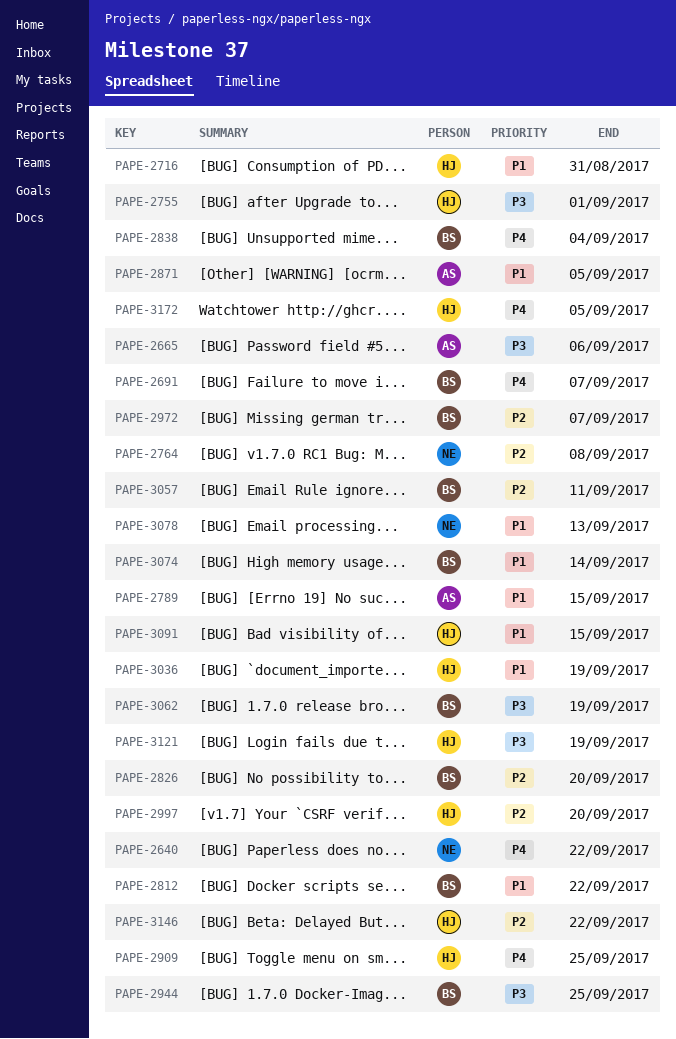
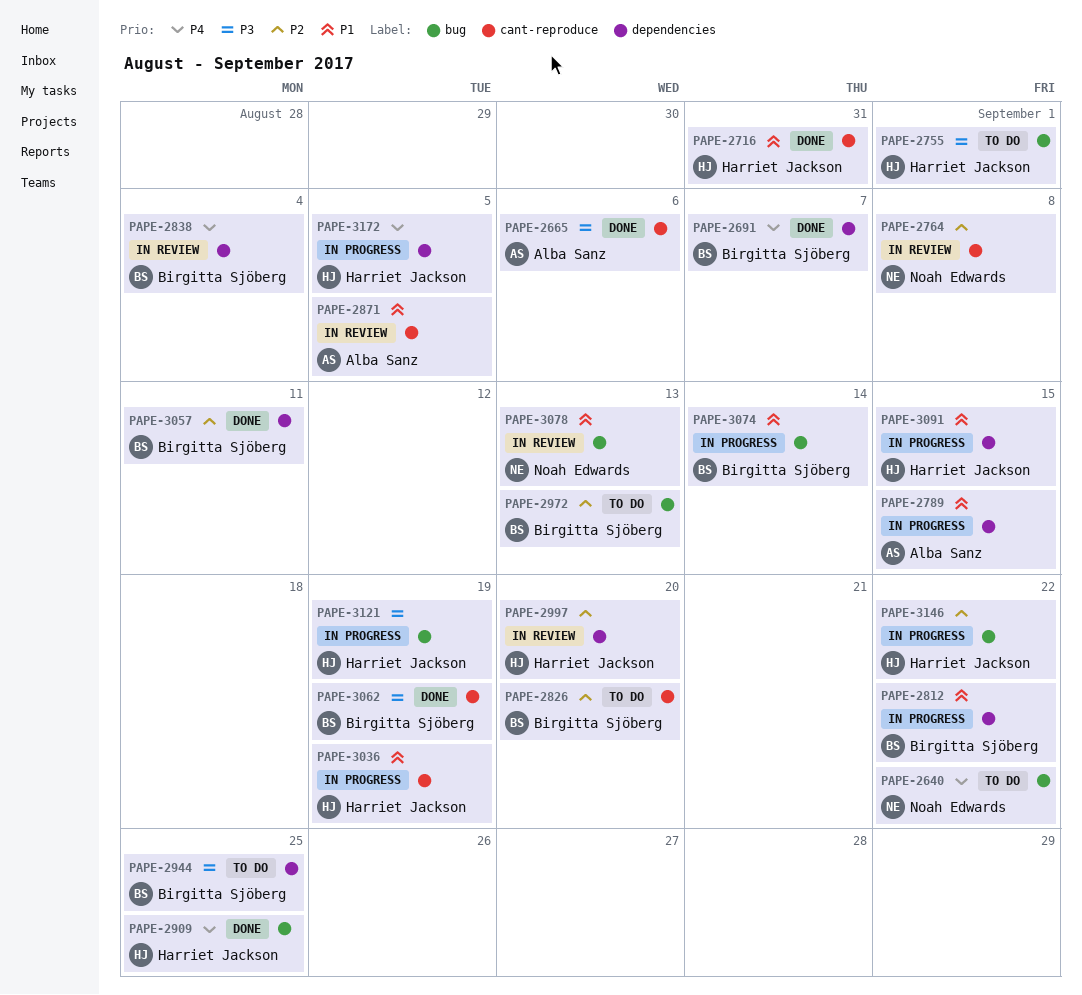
PAPE-2972, due: Sep 7 -> Sep 13

